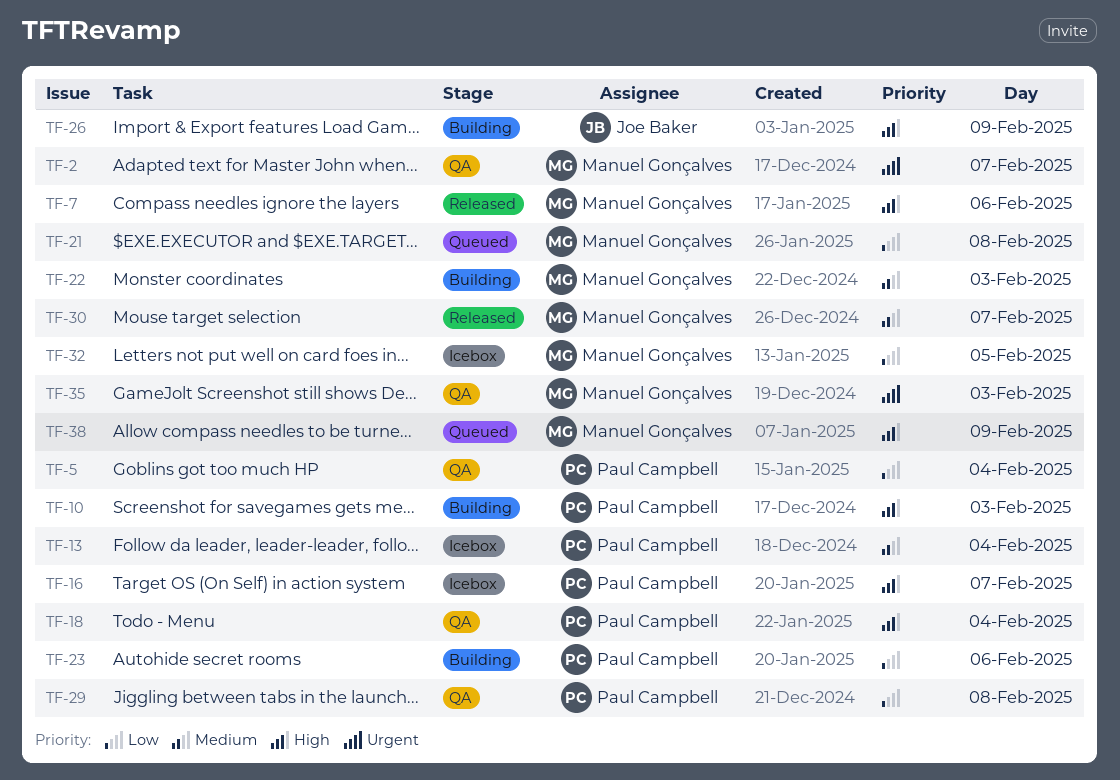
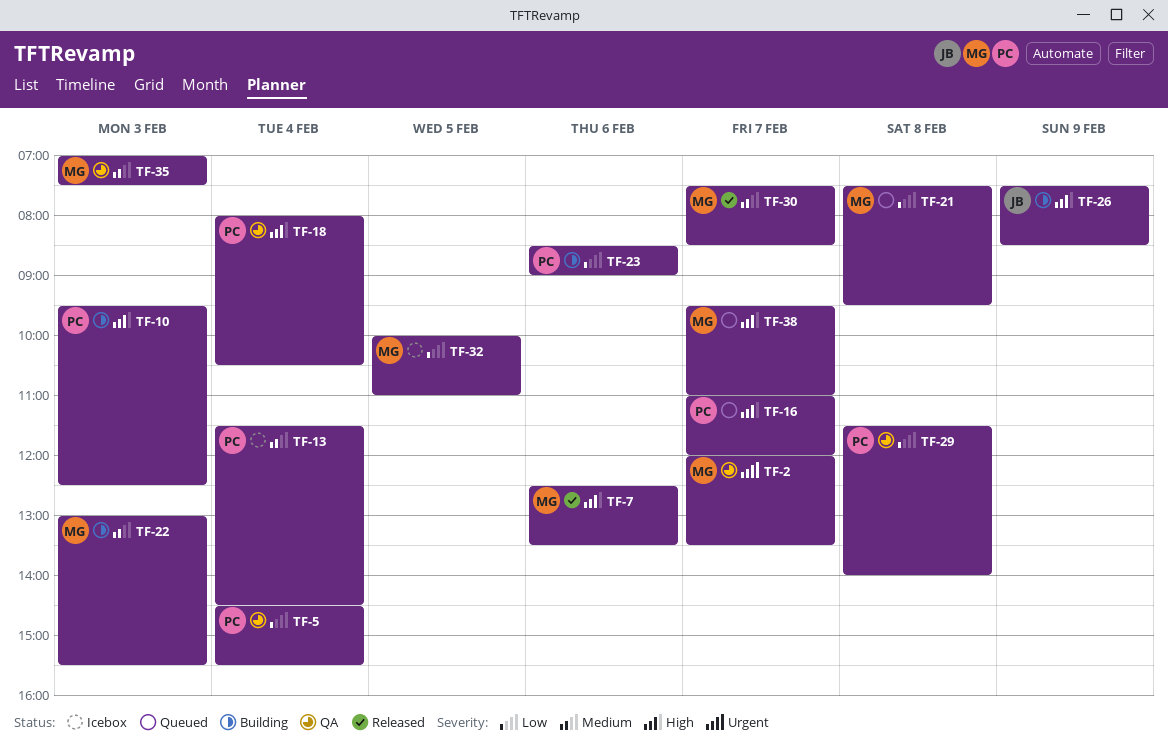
TF-16, status: Icebox -> Queued
TF-35, priority: Urgent -> Medium
TF-38, day: Feb 9 -> Feb 7

